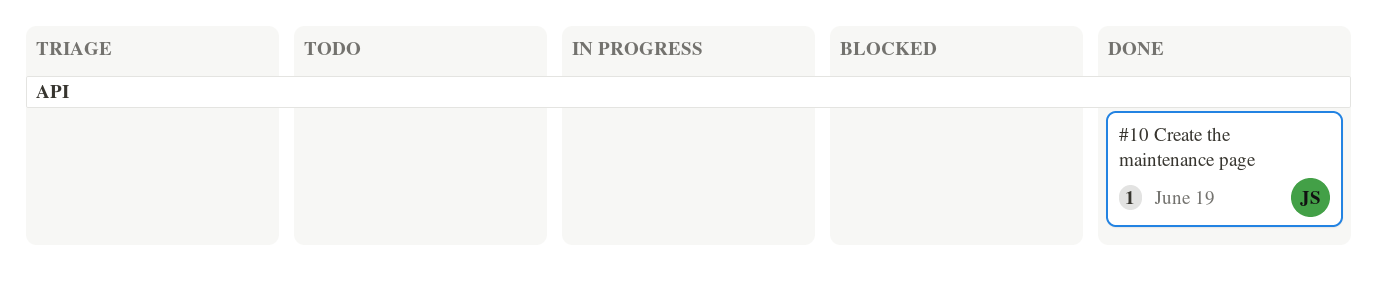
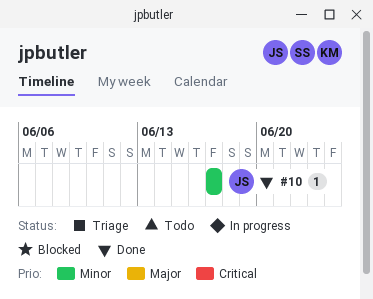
#10, due: Jun 19 -> Jun 17

